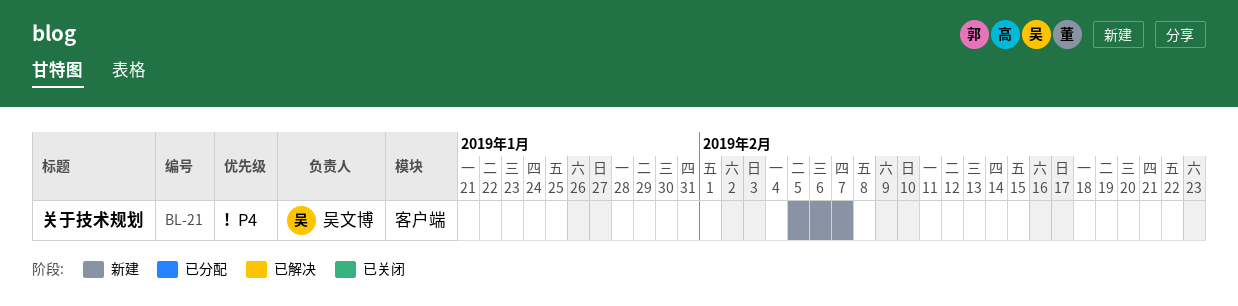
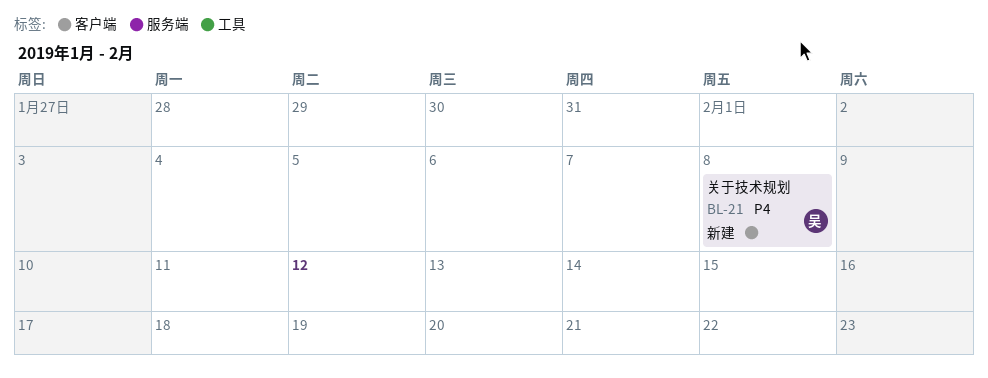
BL-21, due: Feb 7 -> Feb 8

